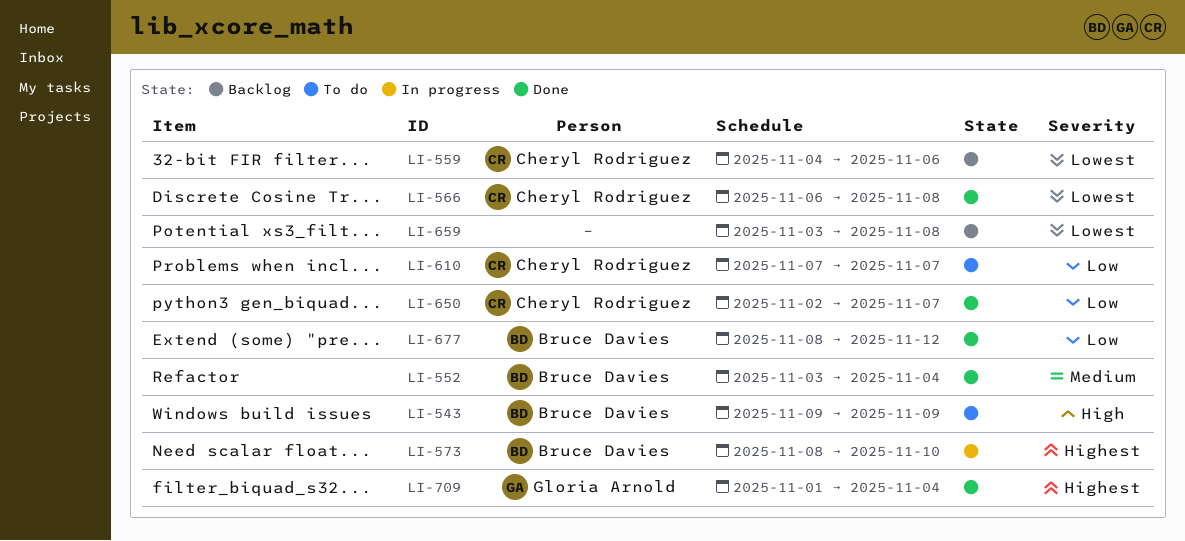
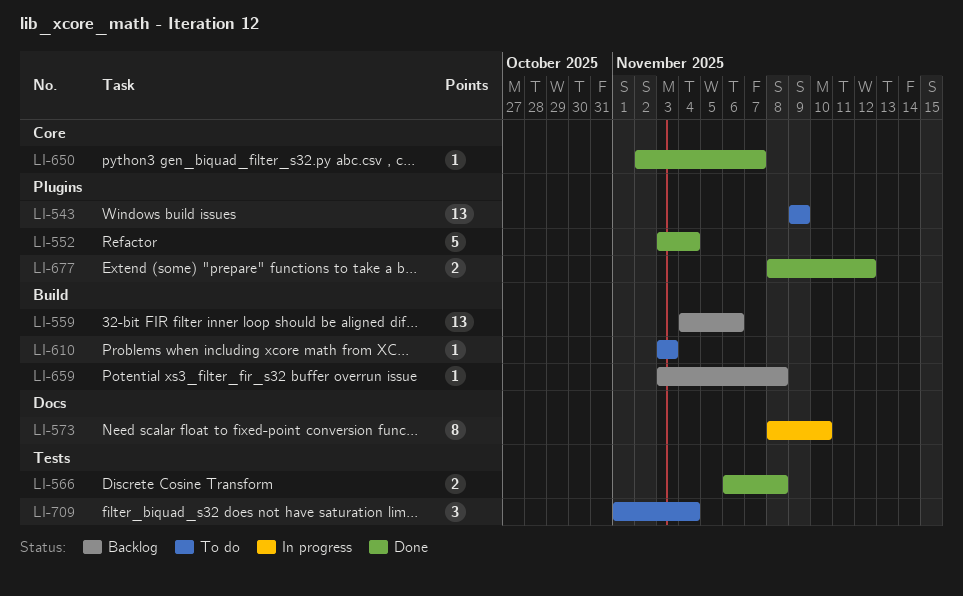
LI-610, start: Nov 7 -> Nov 3
LI-610, due: Nov 7 -> Nov 3
LI-709, status: Done -> To do

